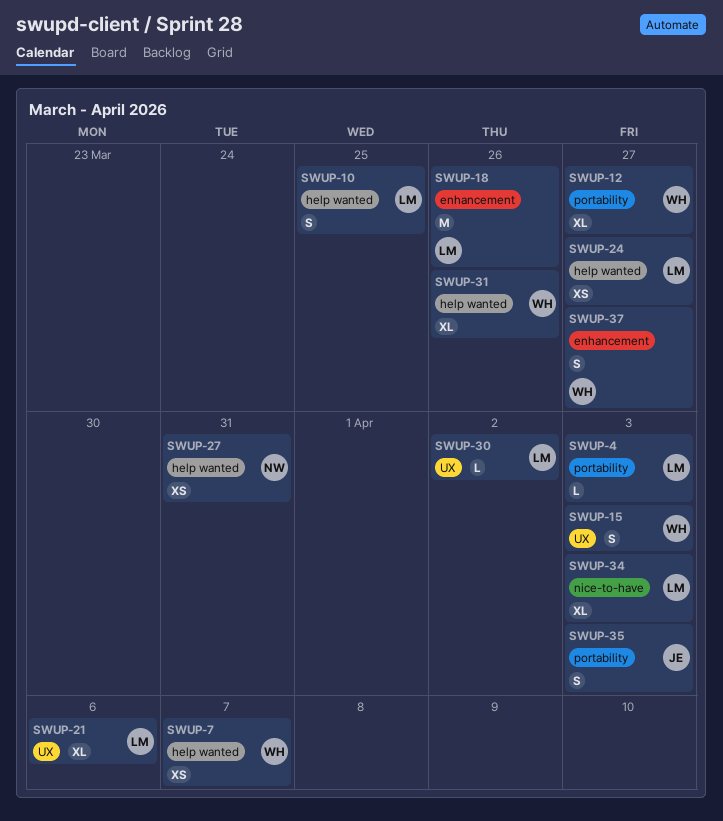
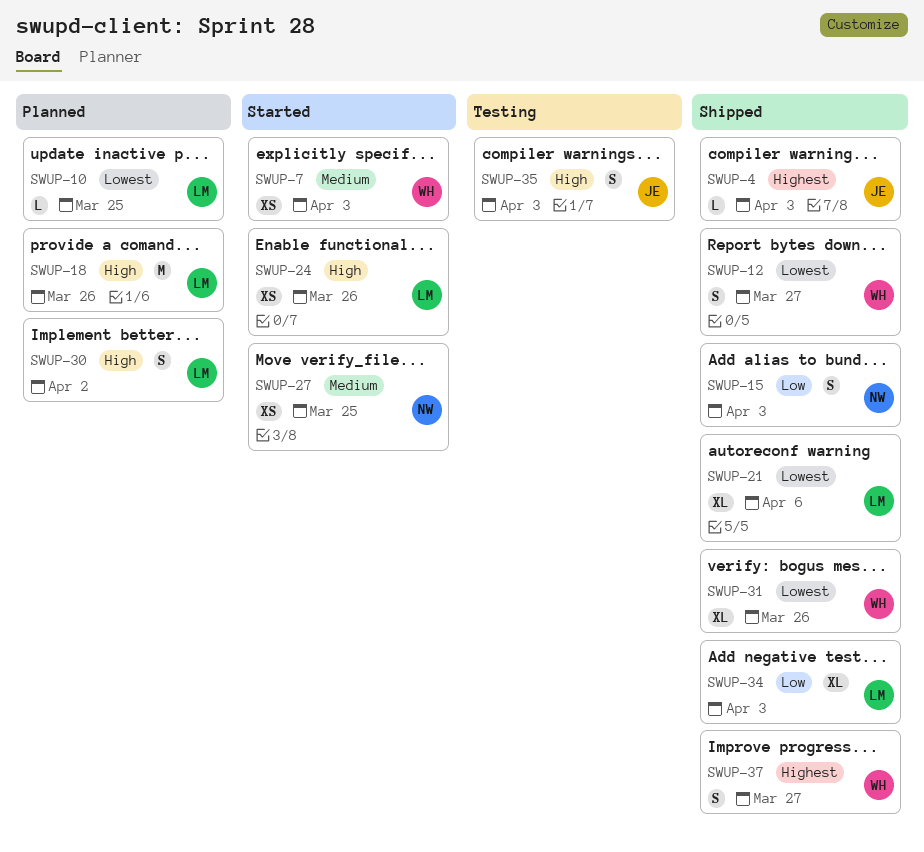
SWUP-4, owner: LM -> JE
SWUP-7, due: Apr 7 -> Apr 3
SWUP-10, estimate: S -> L
SWUP-12, estimate: XL -> S
SWUP-15, owner: WH -> NW
SWUP-24, due: Mar 27 -> Mar 26
SWUP-27, due: Mar 31 -> Mar 25
SWUP-30, estimate: L -> S

